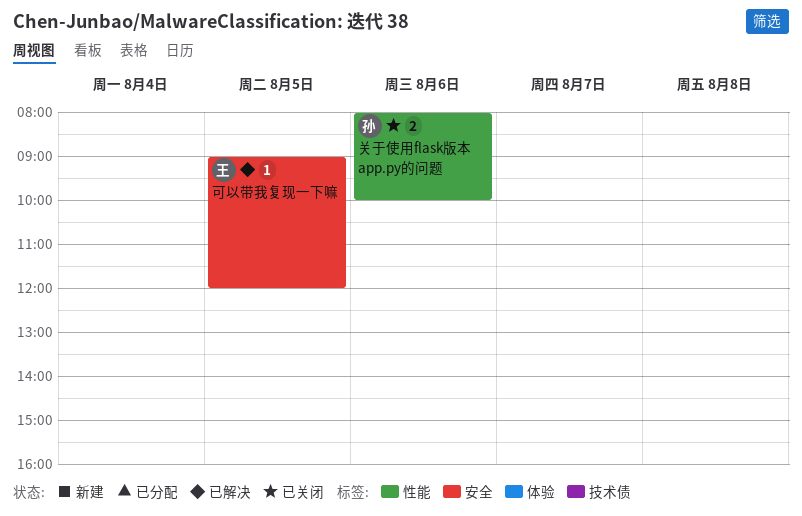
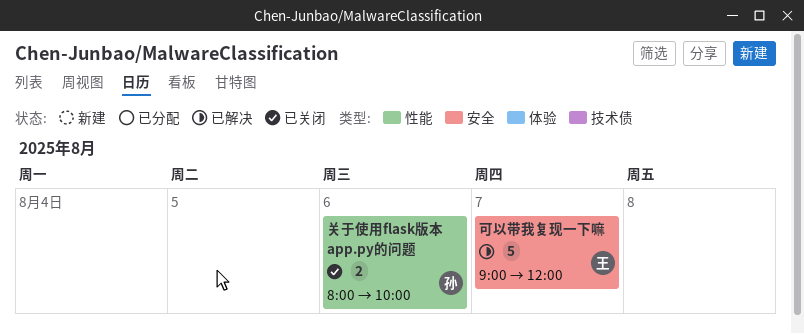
可以带我复现一下嘛, estimate: 1 -> 5
可以带我复现一下嘛, day: Aug 5 -> Aug 7

